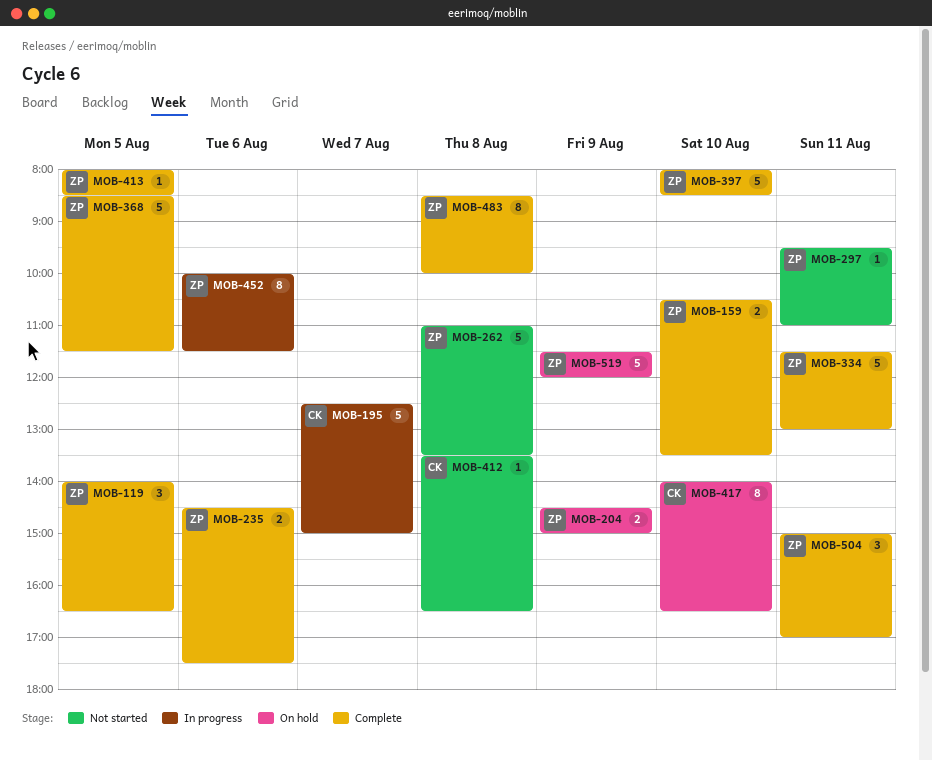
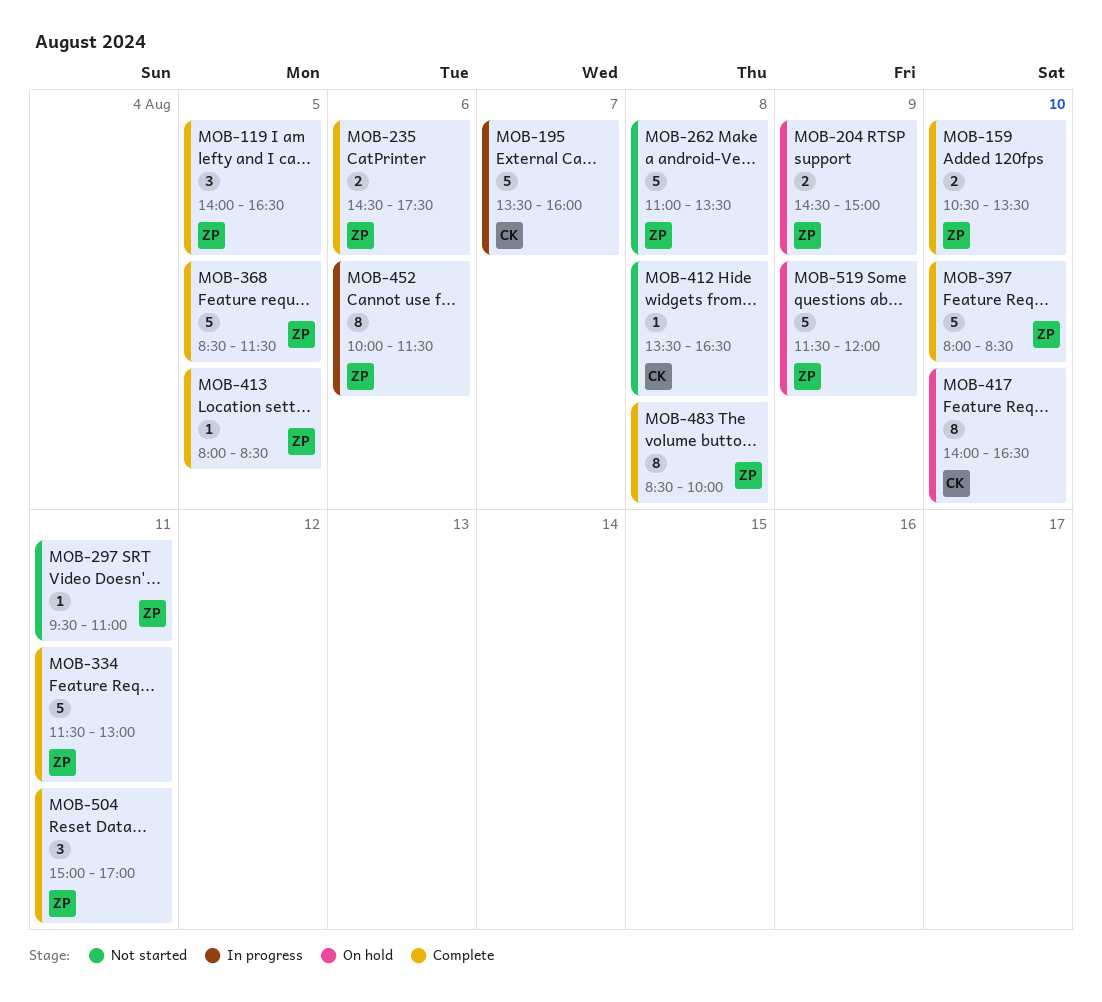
MOB-195, begins: 12:30 -> 13:30
MOB-195, ends: 15:00 -> 16:00

